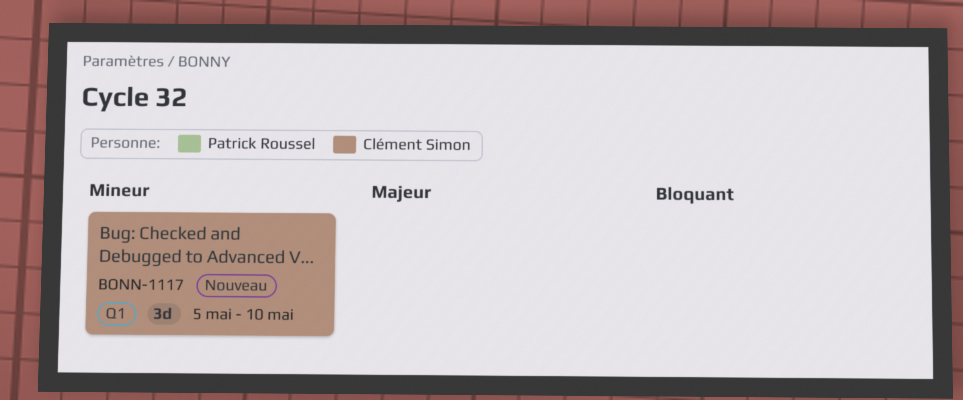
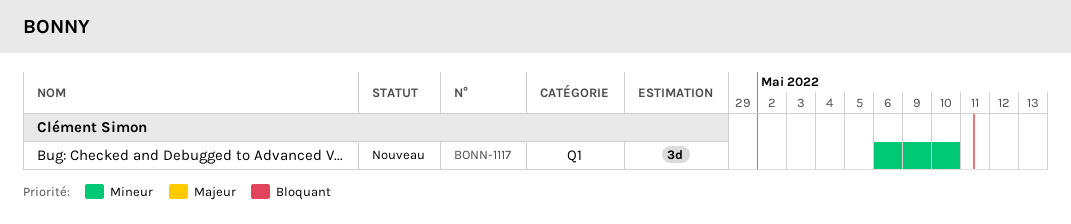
BONN-1117, start: May 5 -> May 6

